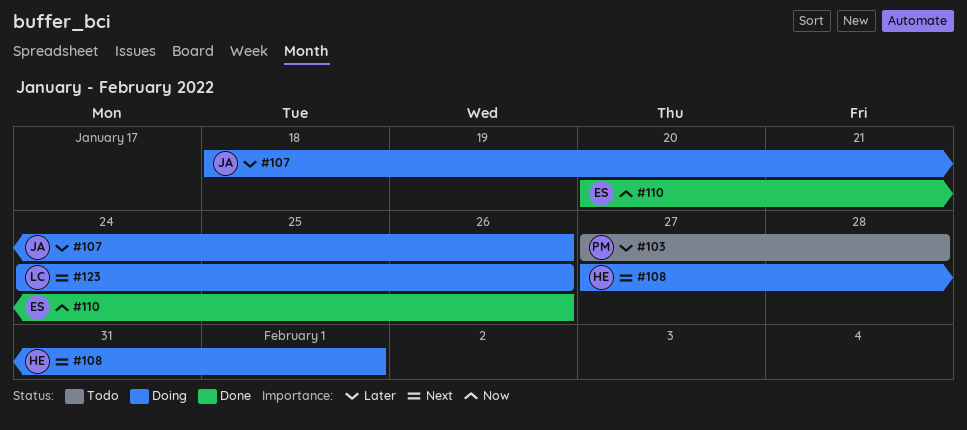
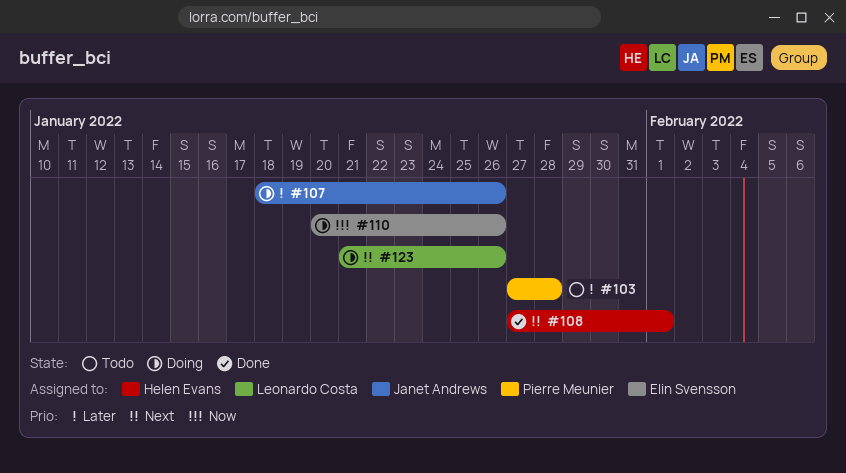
#108, status: Doing -> Done
#110, status: Done -> Doing
#123, start: Jan 24 -> Jan 21

